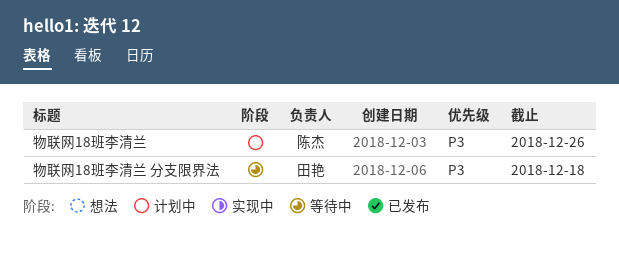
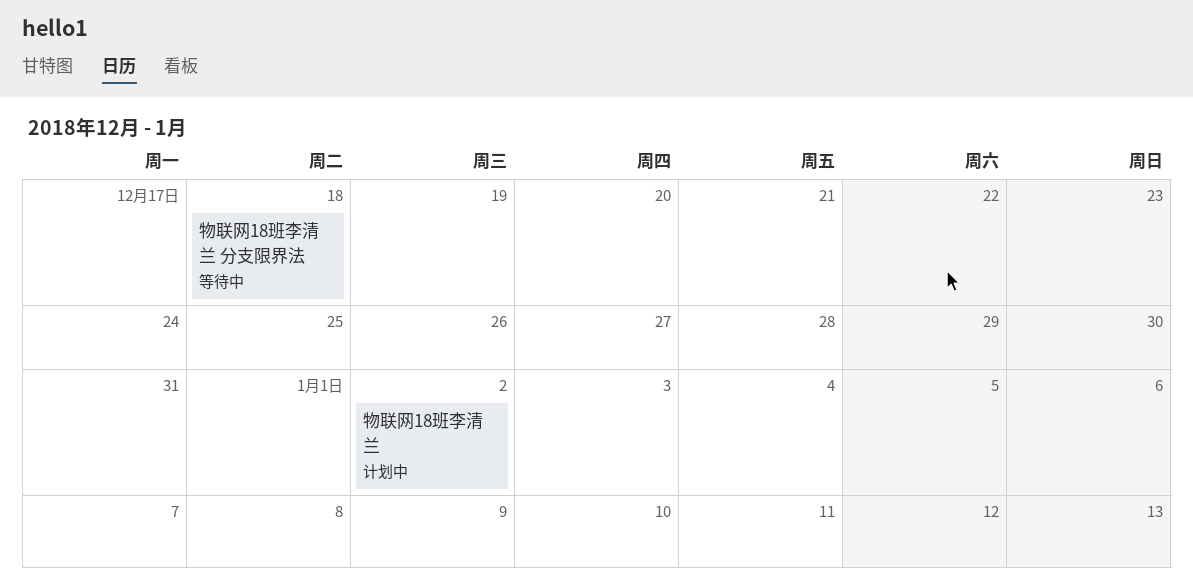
物联网18班李清兰, due: Dec 26 -> Jan 2

